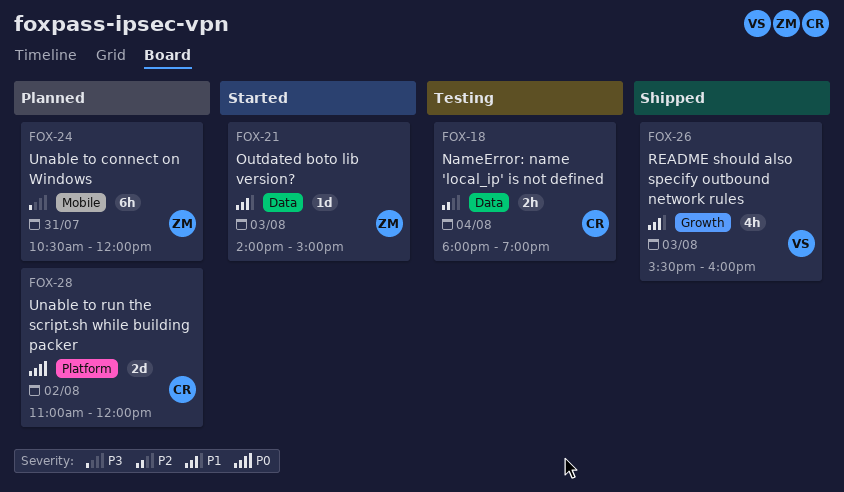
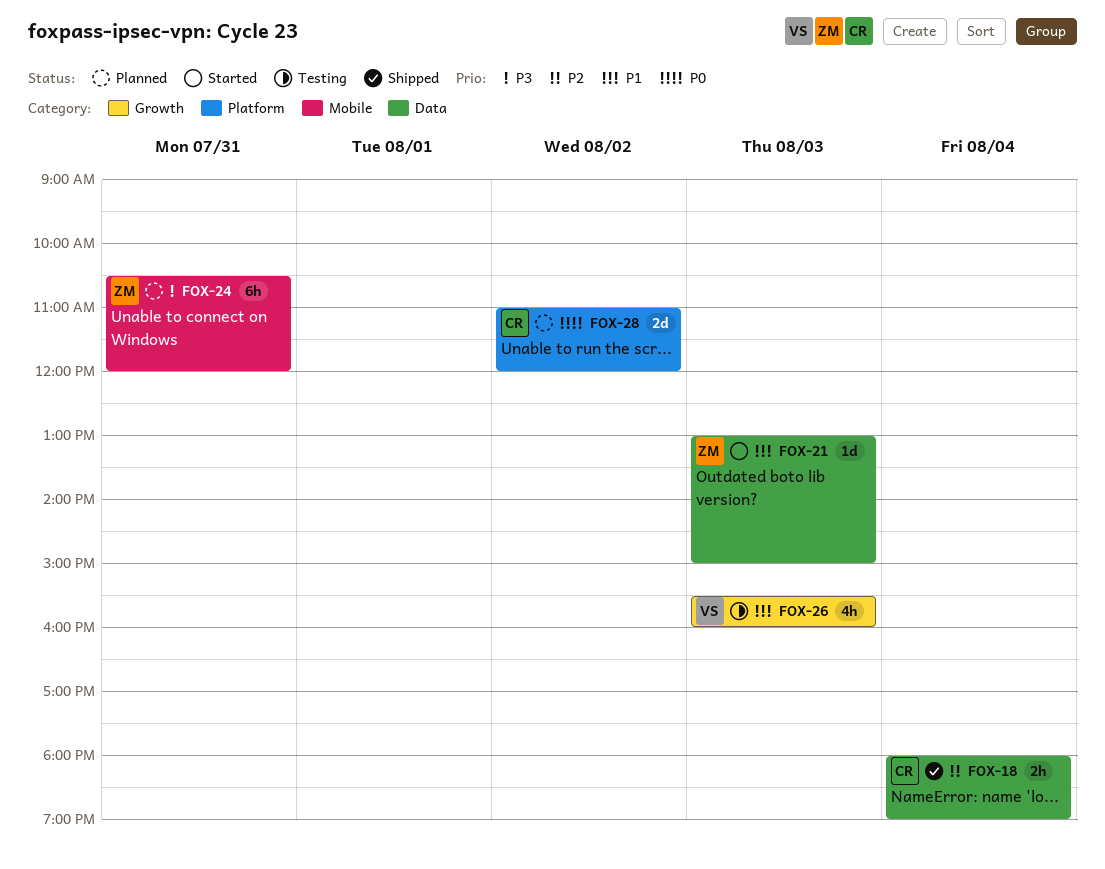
FOX-18, status: Testing -> Shipped
FOX-21, begins: 14:00 -> 13:00
FOX-26, status: Shipped -> Testing

